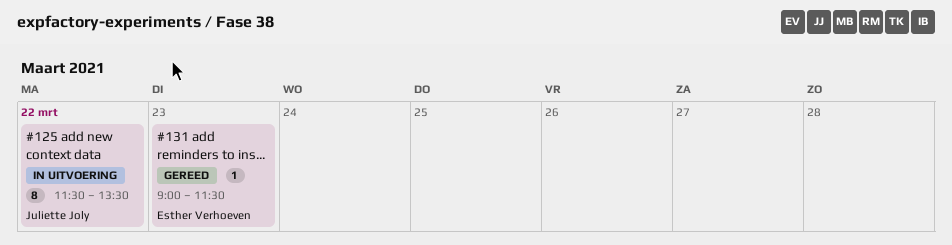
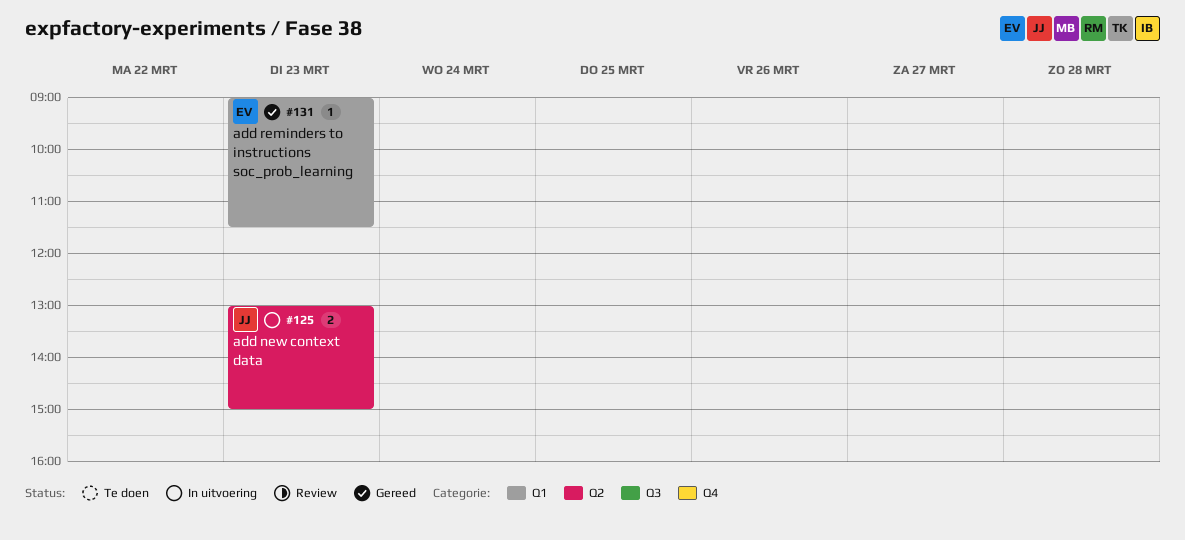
#125, estimate: 8 -> 2
#125, day: Mar 22 -> Mar 23
#125, begins: 11:30 -> 13:00
#125, ends: 13:30 -> 15:00

